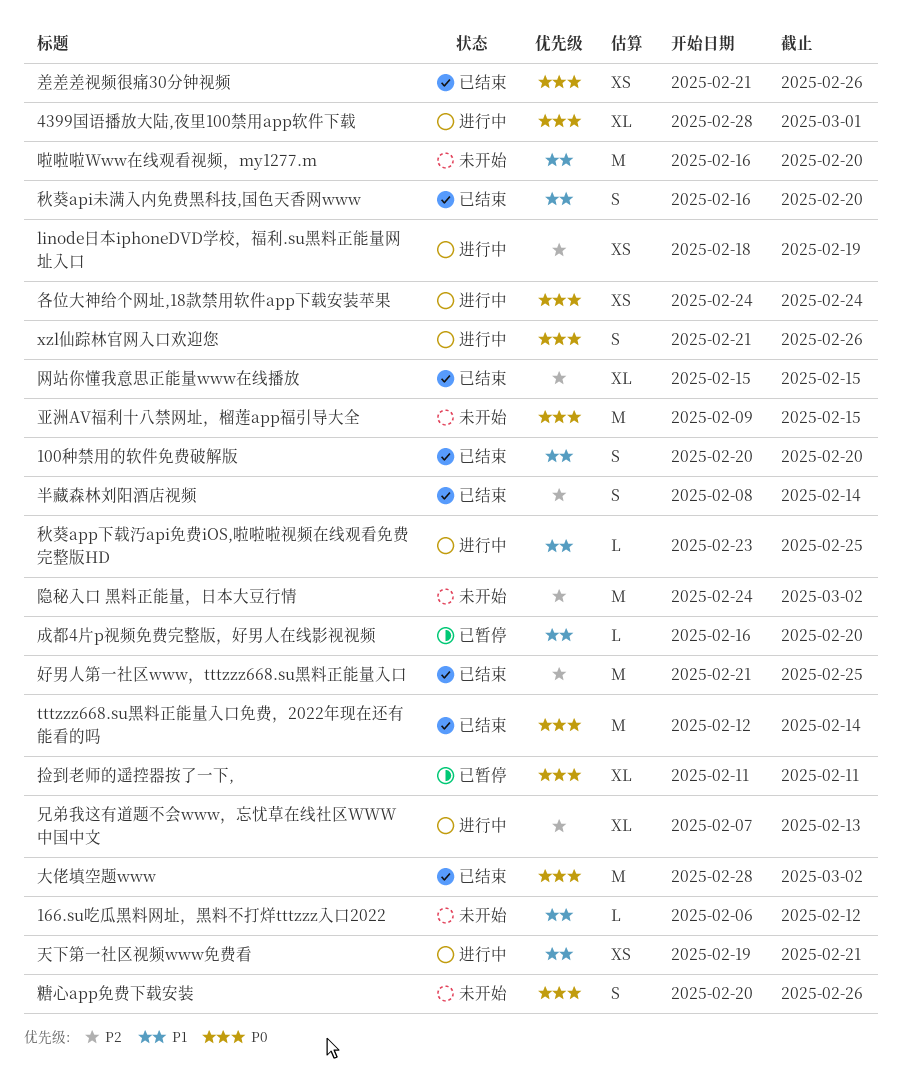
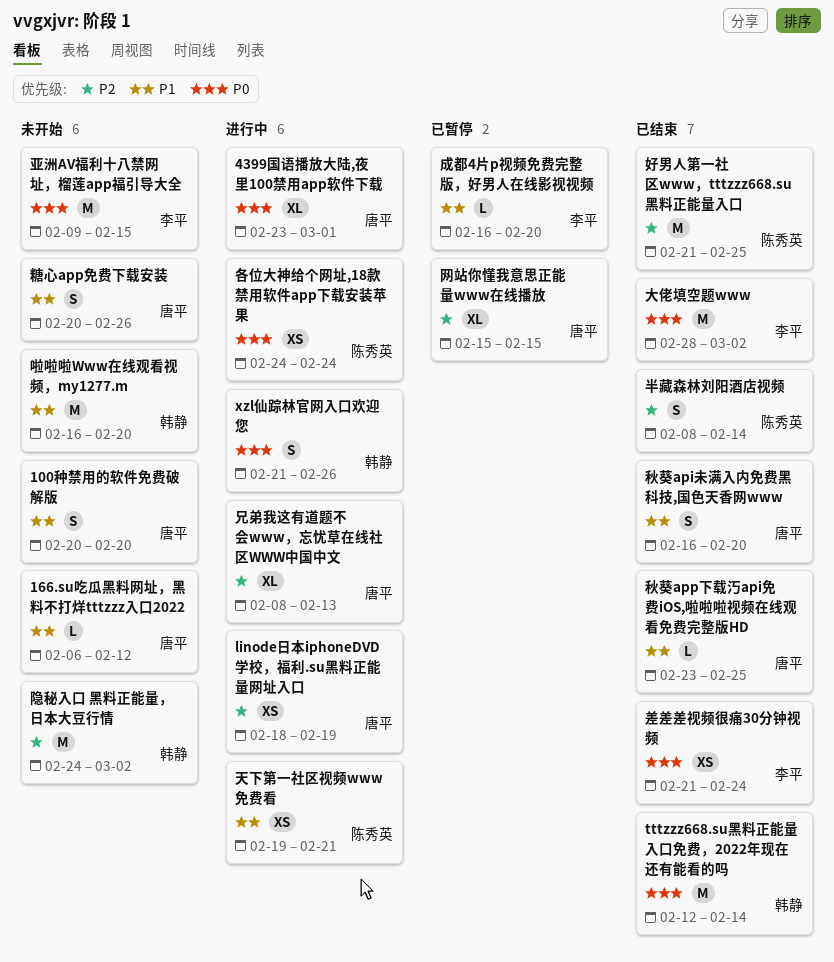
100种禁用的软件免费破解版, status: 已结束 -> 未开始
4399国语播放大陆,夜里100禁用app软件下载, start: Feb 28 -> Feb 23
兄弟我这有道题不会www，忘忧草在线社区WWW中国中文, start: Feb 7 -> Feb 8
差差差视频很痛30分钟视频, due: Feb 26 -> Feb 24
捡到老师的遥控器按了一下,: present -> none
秋葵app下载汅api免费iOS,啦啦啦视频在线观看免费完整版HD, status: 进行中 -> 已结束
糖心app免费下载安装, priority: P0 -> P1
网站你懂我意思正能量www在线播放, status: 已结束 -> 已暂停

